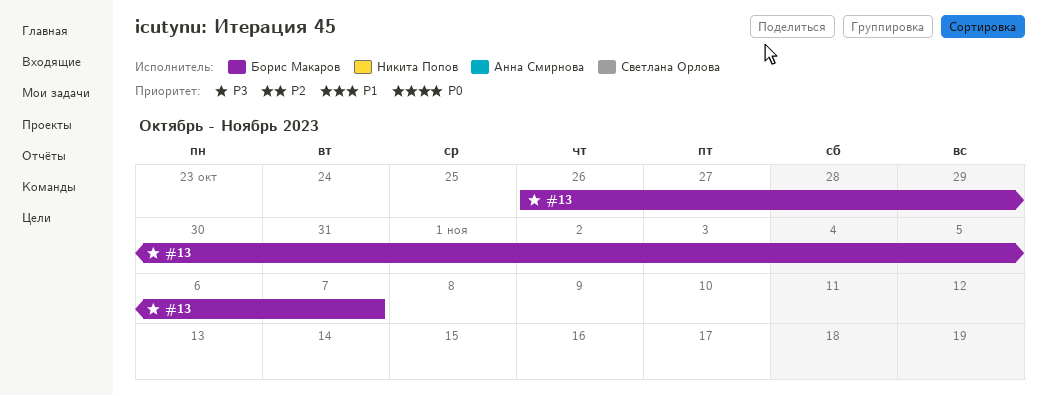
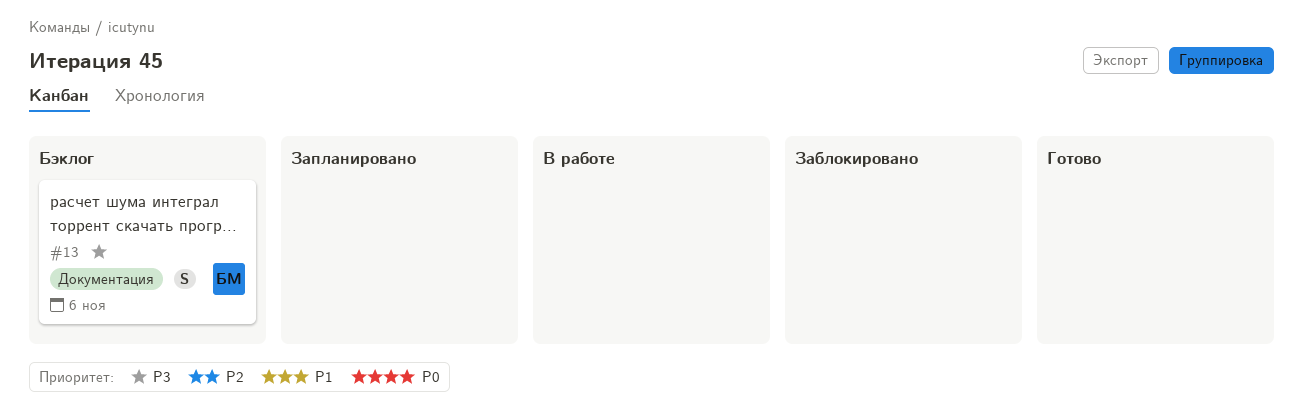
#13, due: Nov 7 -> Nov 6

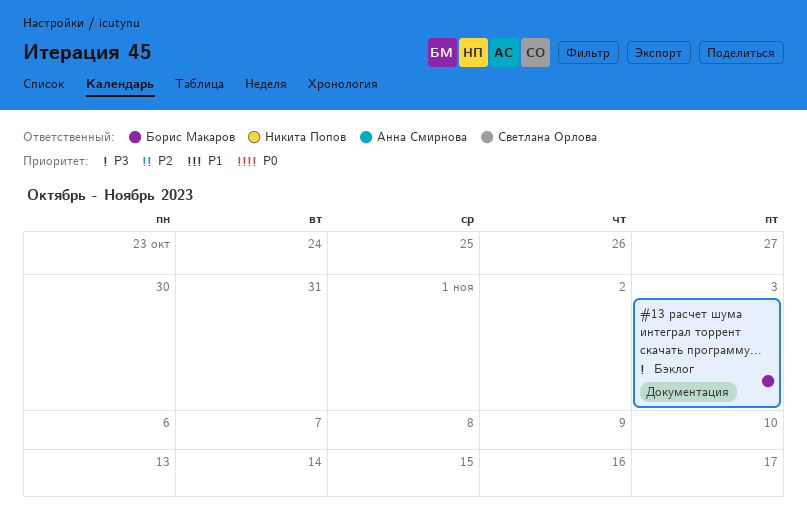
#13, due: Nov 6 -> Nov 3

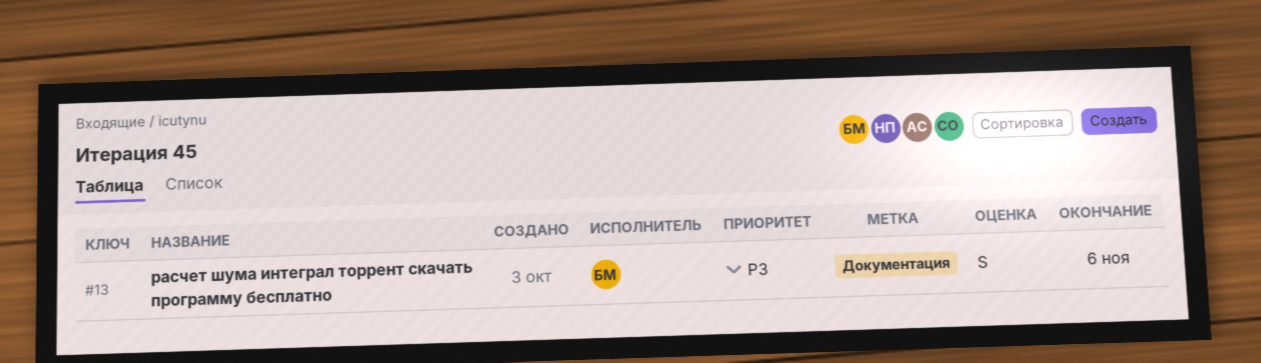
#13, due: Nov 3 -> Nov 6

